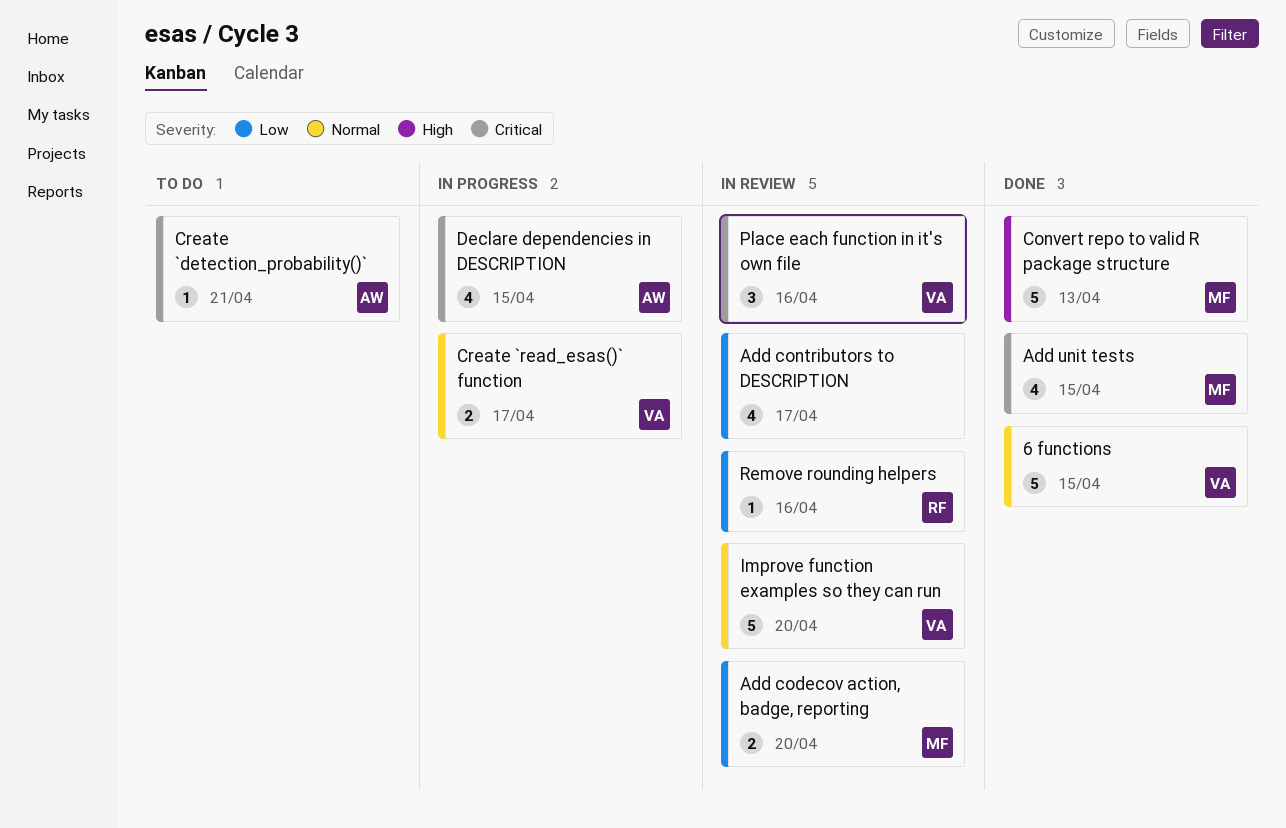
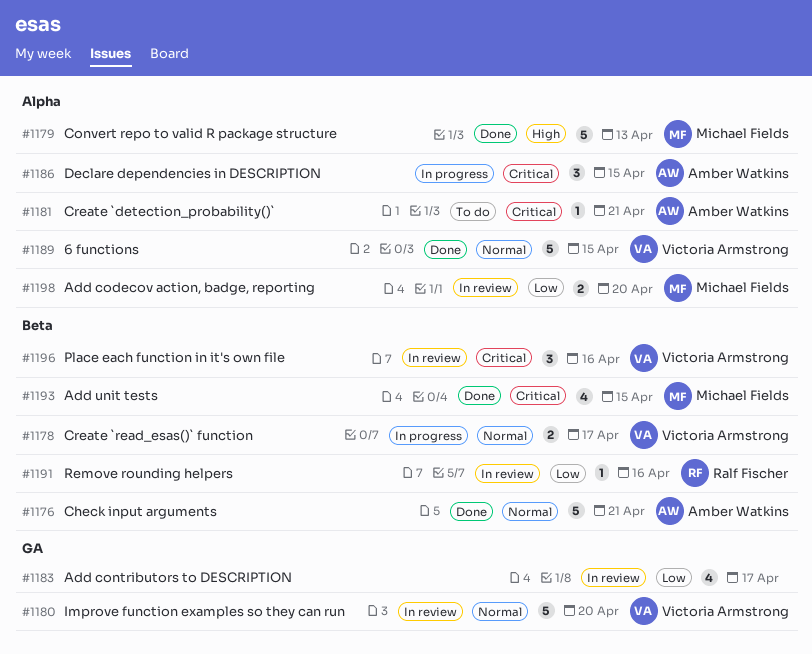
Check input arguments: none -> present
Declare dependencies in DESCRIPTION, estimate: 4 -> 3

